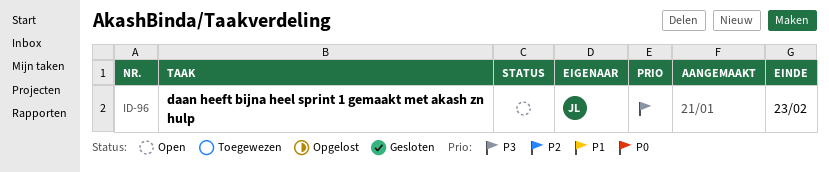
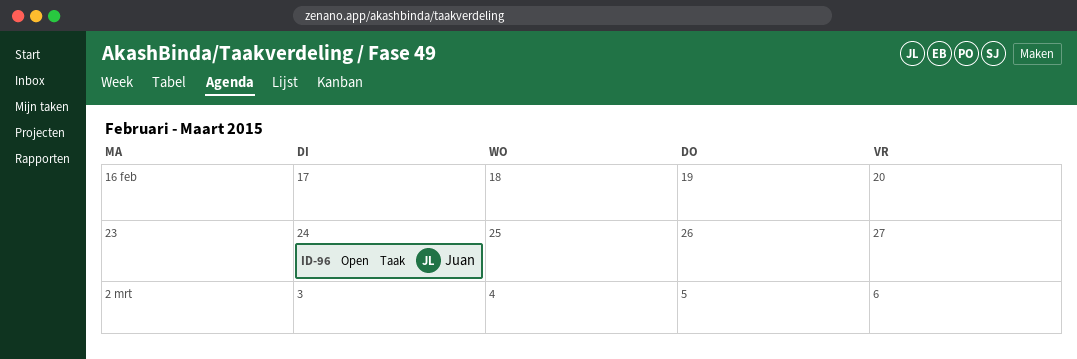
ID-96, due: Feb 23 -> Feb 24

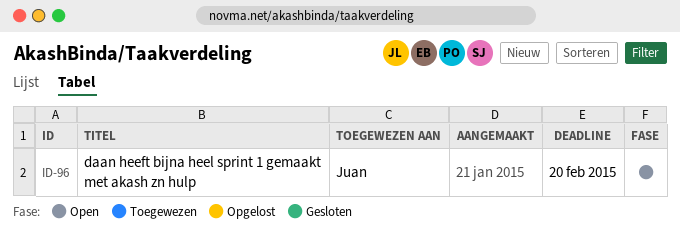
ID-96, due: Feb 24 -> Feb 20

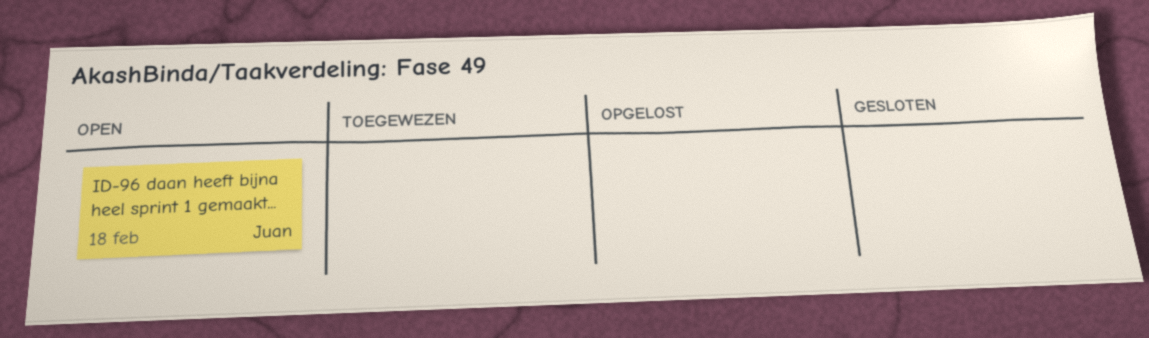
ID-96, due: Feb 20 -> Feb 18

